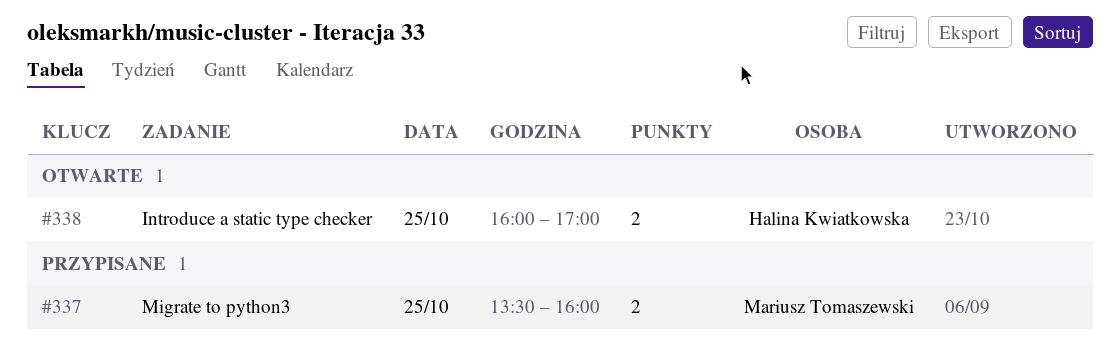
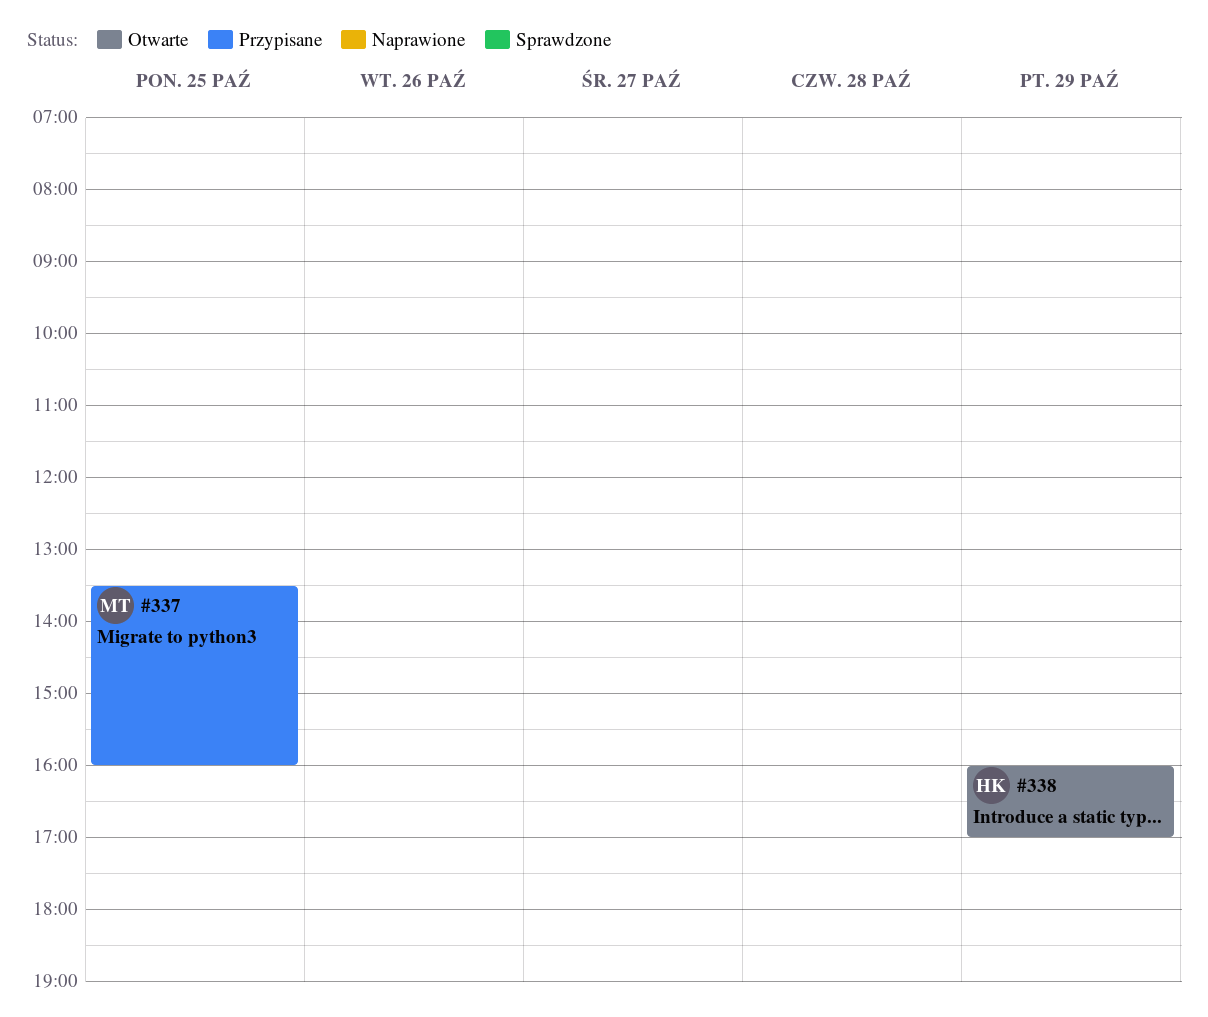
#338, day: Oct 25 -> Oct 29

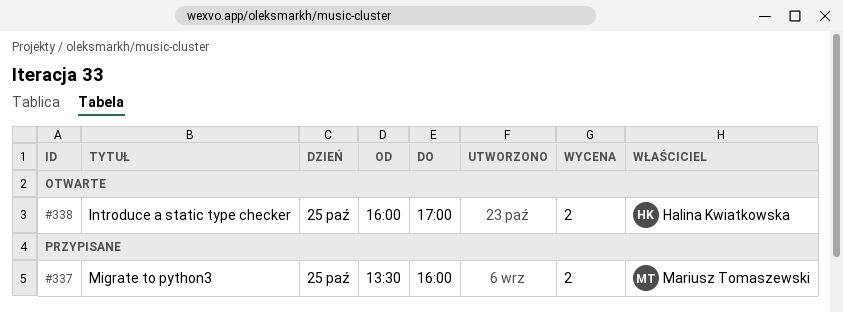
#338, day: Oct 29 -> Oct 25

